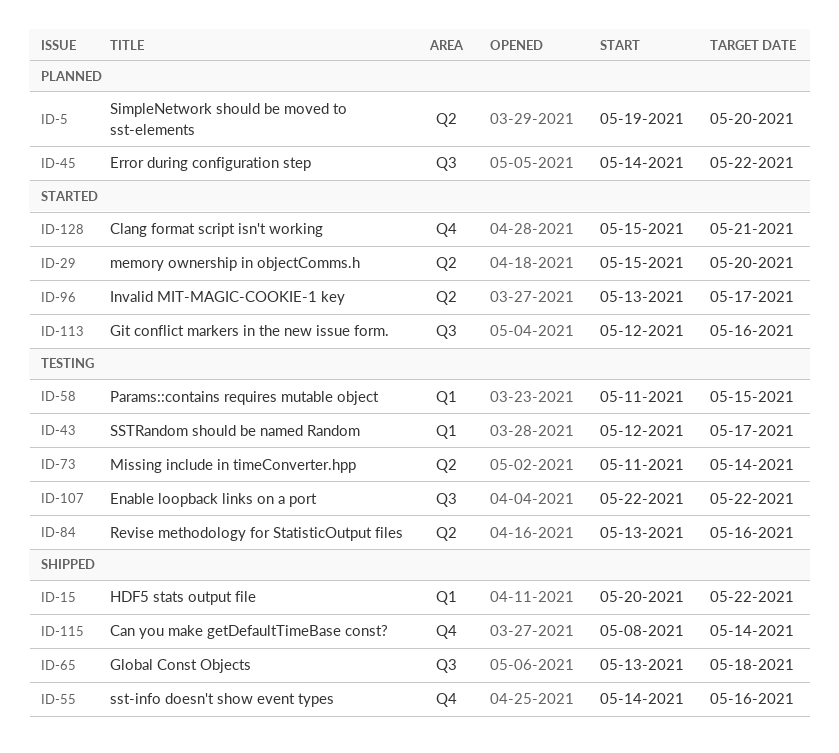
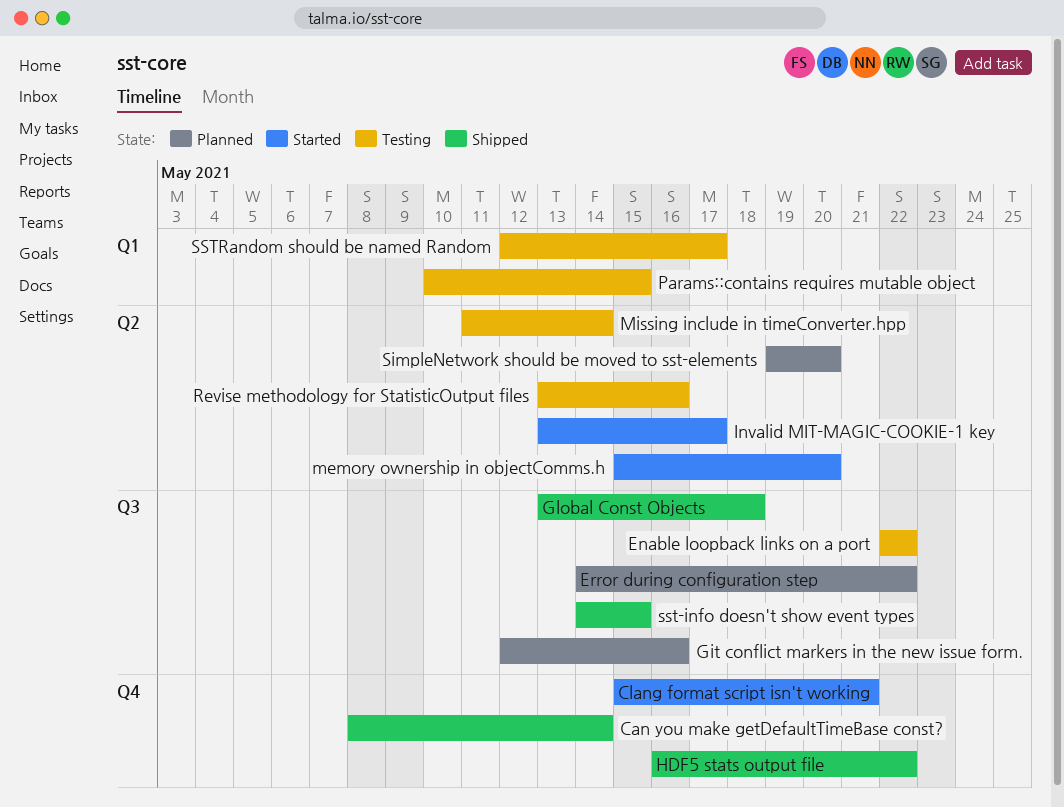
Git conflict markers in the new issue form., status: Started -> Planned
HDF5 stats output file, label: Q1 -> Q4
HDF5 stats output file, start: May 20 -> May 16
Params::contains requires mutable object, start: May 11 -> May 10
sst-info doesn't show event types, label: Q4 -> Q3
sst-info doesn't show event types, due: May 16 -> May 15

